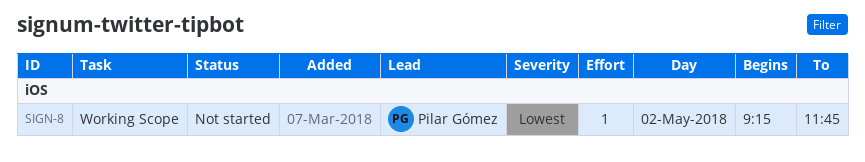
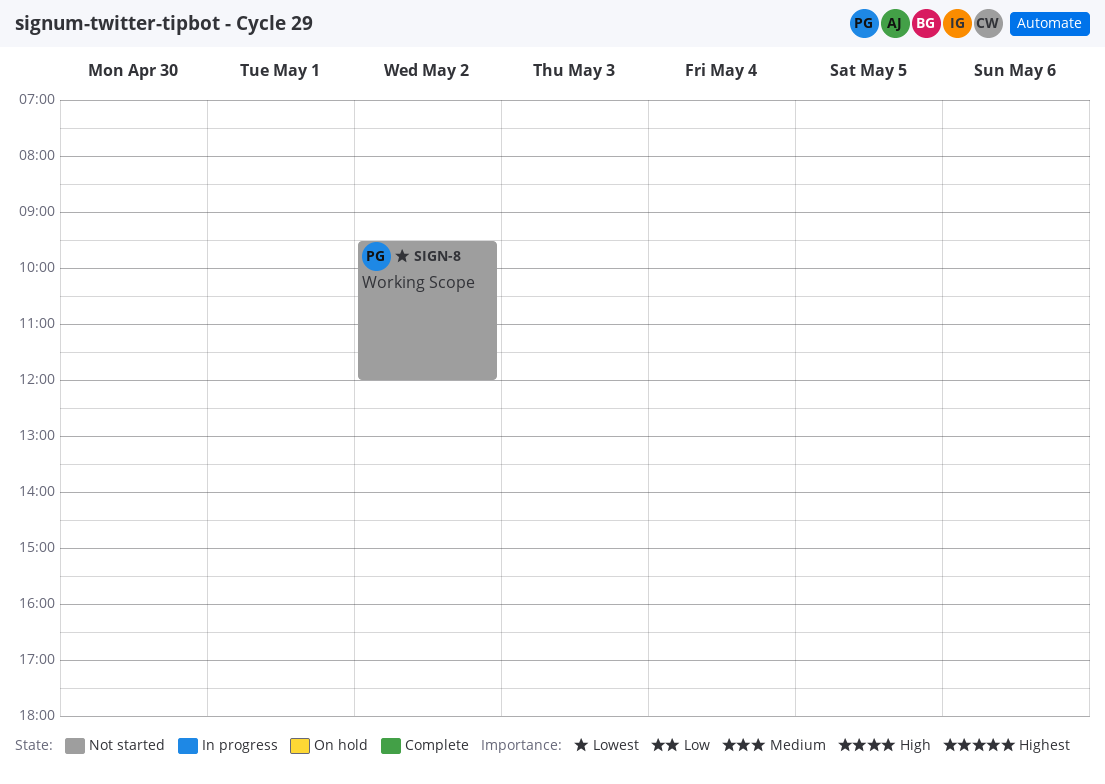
SIGN-8, begins: 09:15 -> 09:30
SIGN-8, ends: 11:45 -> 12:00

